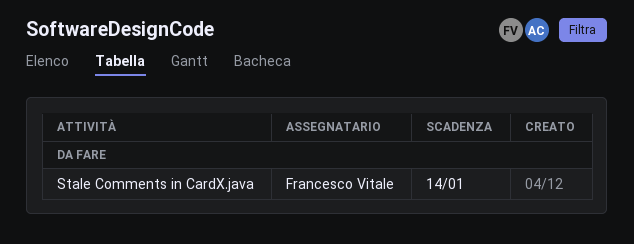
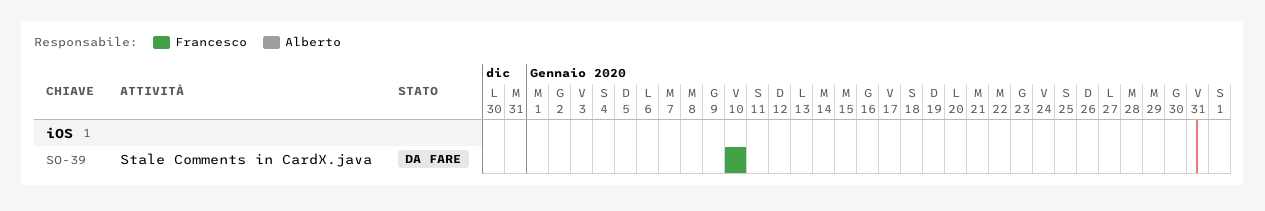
Stale Comments in CardX.java, due: Jan 14 -> Jan 10

